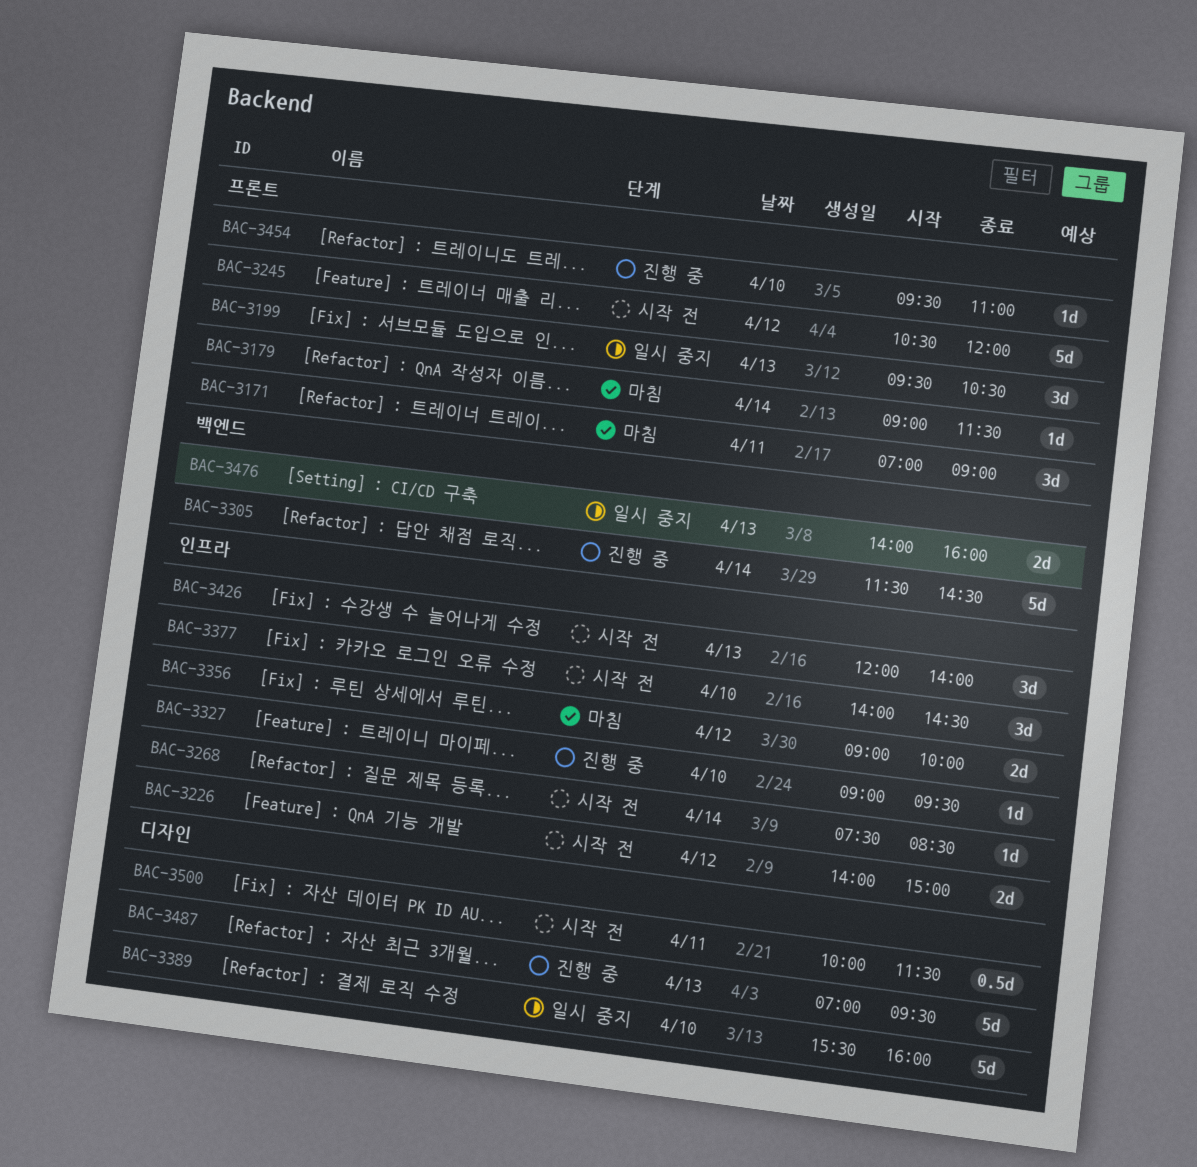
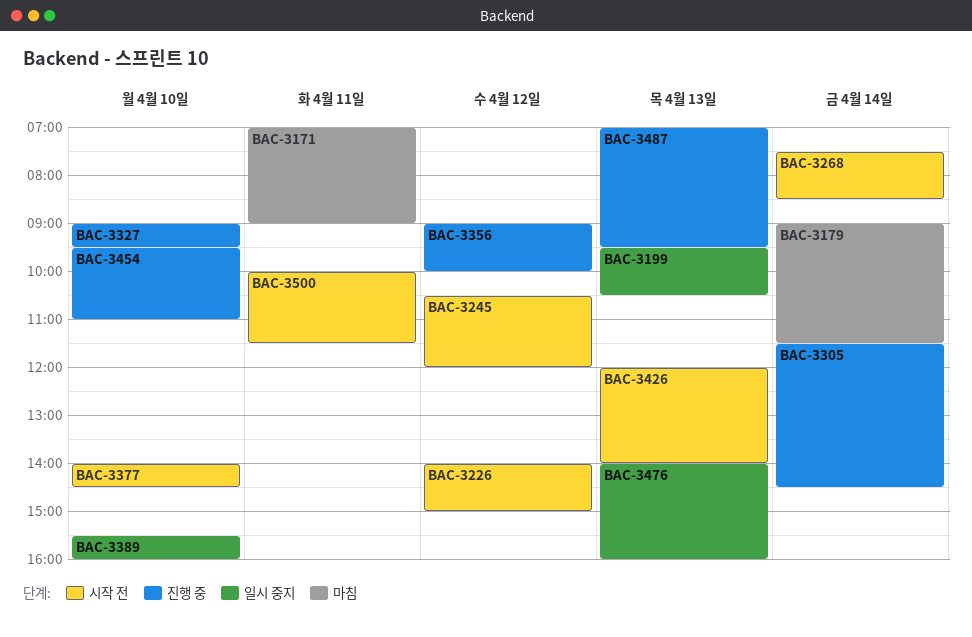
BAC-3356, status: 마침 -> 진행 중

